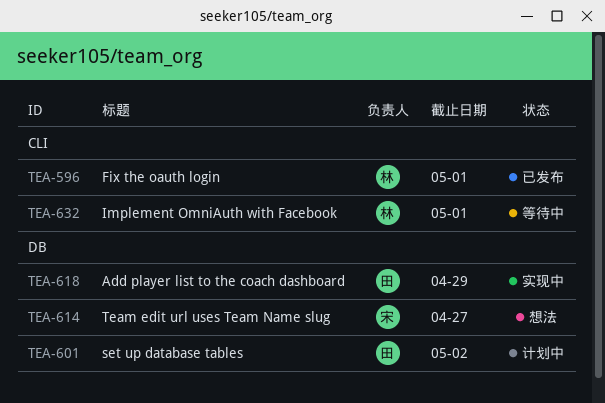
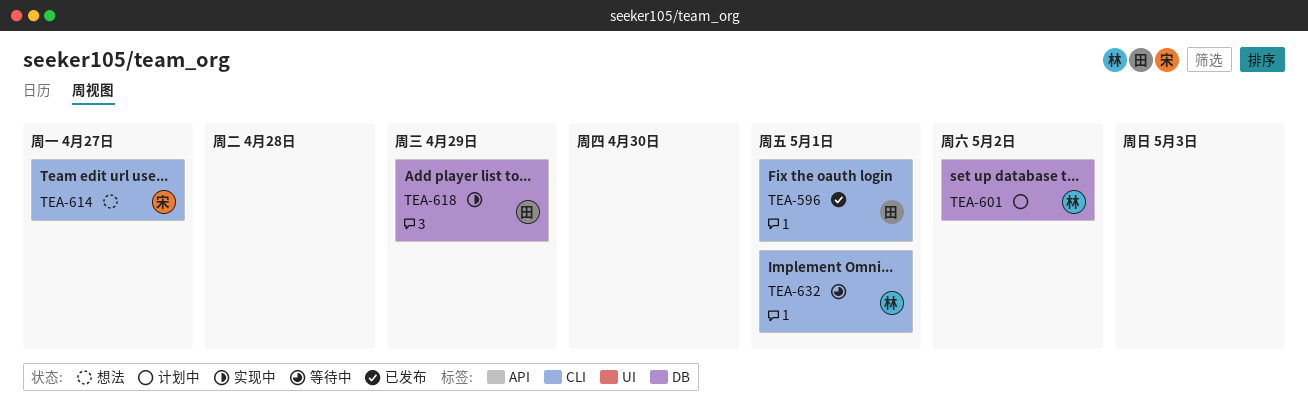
TEA-596, owner: 林 -> 田
TEA-601, owner: 田 -> 林
TEA-614, label: DB -> CLI

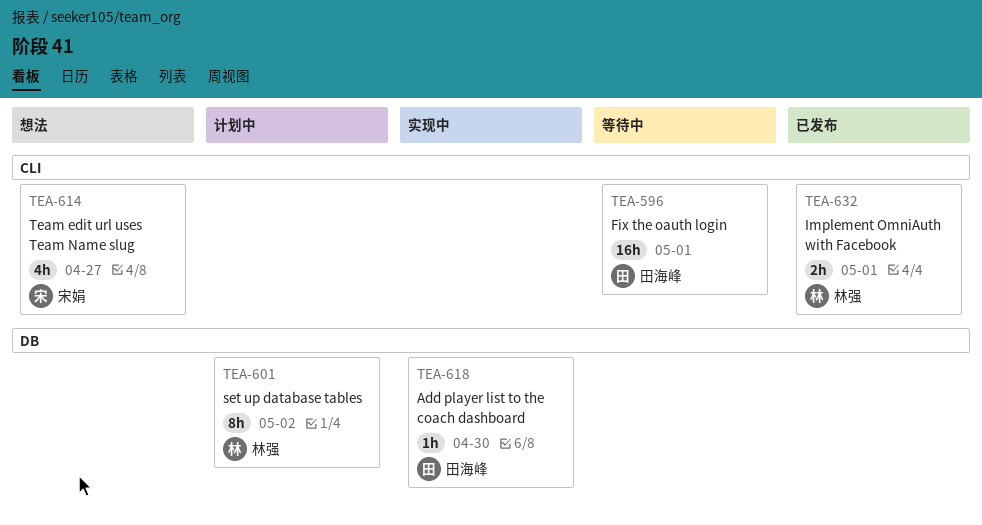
TEA-596, status: 已发布 -> 等待中
TEA-618, due: Apr 29 -> Apr 30
TEA-632, status: 等待中 -> 已发布

